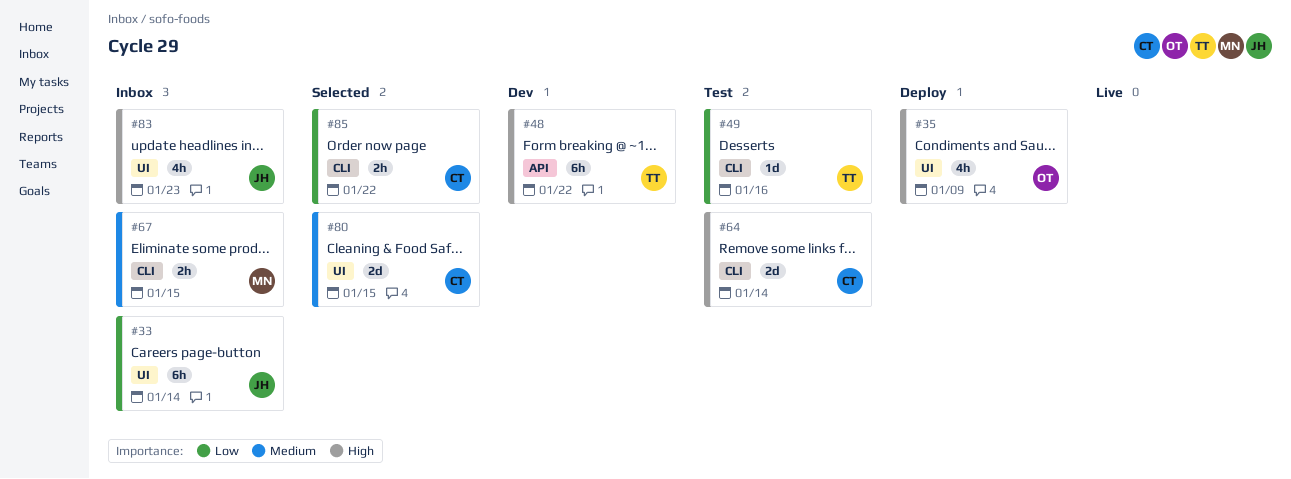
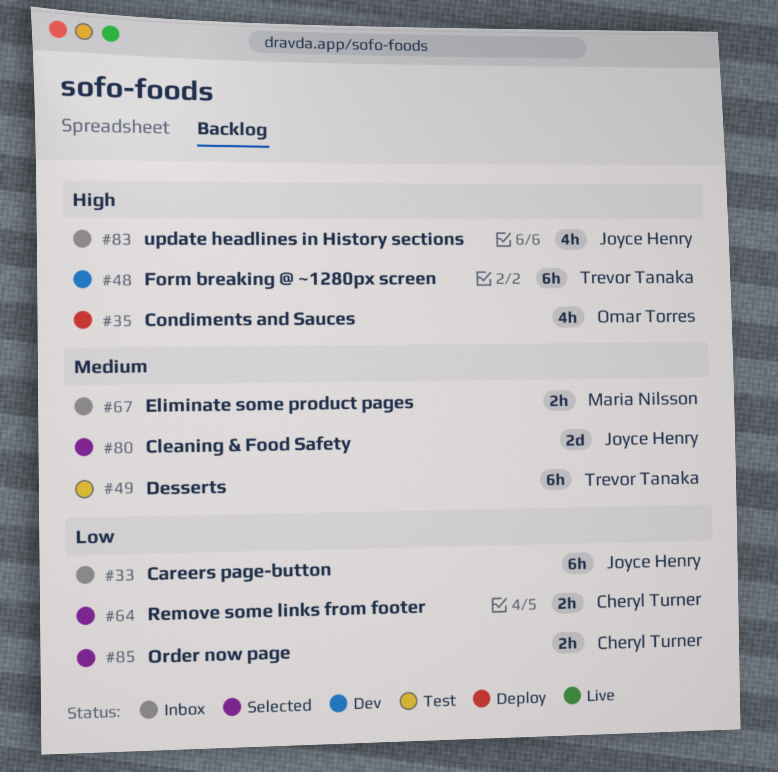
#49, priority: Low -> Medium
#49, estimate: 1d -> 6h
#64, status: Test -> Selected
#64, priority: High -> Low
#64, estimate: 2d -> 2h
#80, owner: Cheryl Turner -> Joyce Henry

